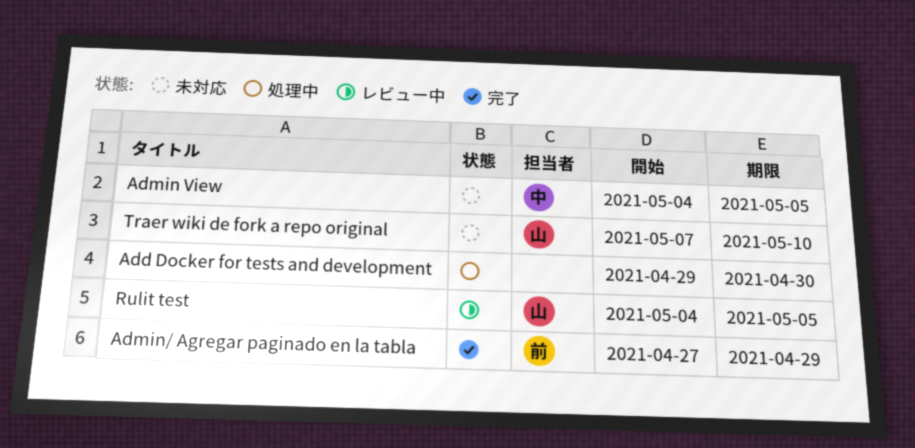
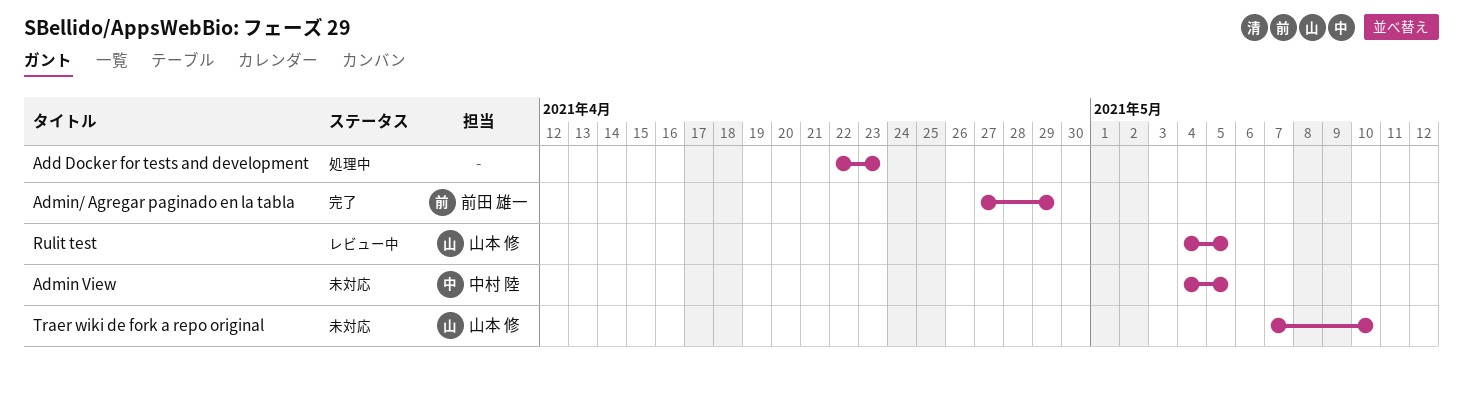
Add Docker for tests and development, start: Apr 29 -> Apr 22
Add Docker for tests and development, due: Apr 30 -> Apr 23

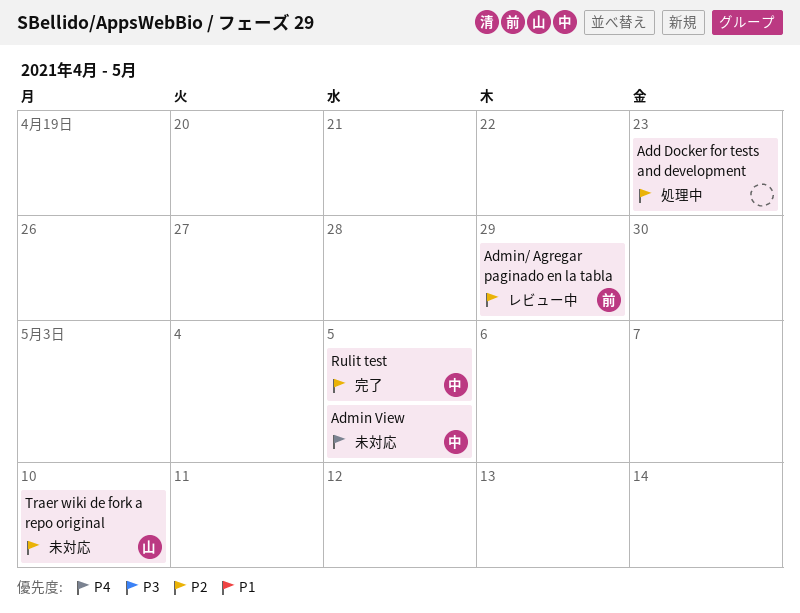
Admin/ Agregar paginado en la tabla, status: 完了 -> レビュー中
Rulit test, status: レビュー中 -> 完了
Rulit test, owner: 山本 修 -> 中村 陸

